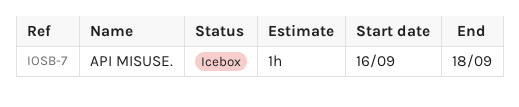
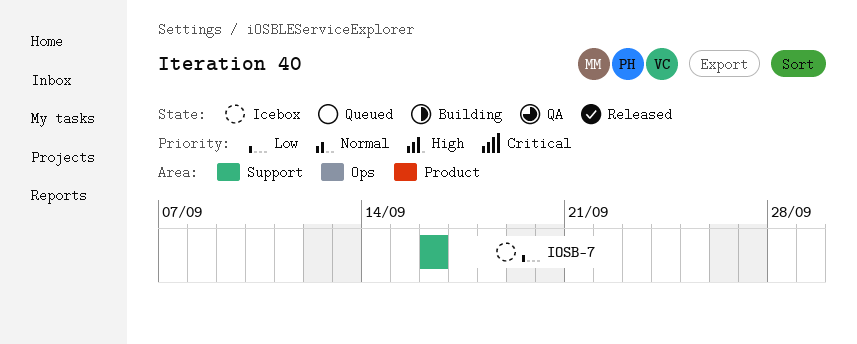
IOSB-7, due: Sep 18 -> Sep 16

